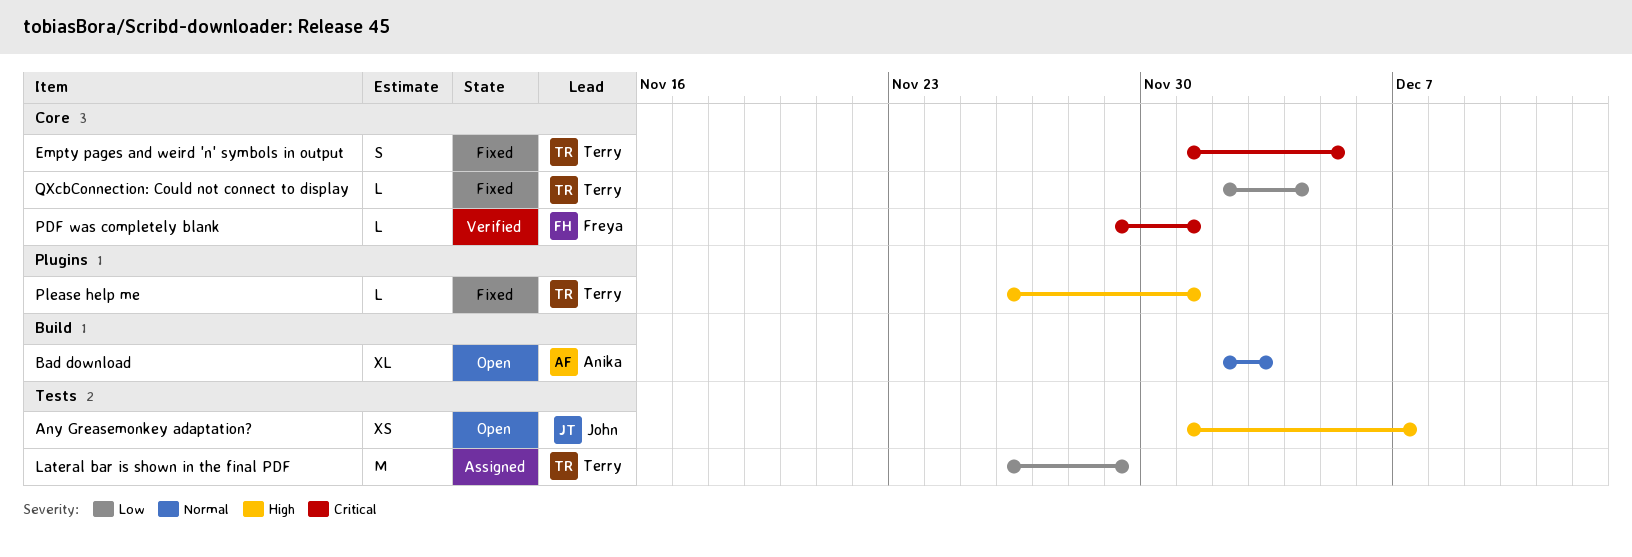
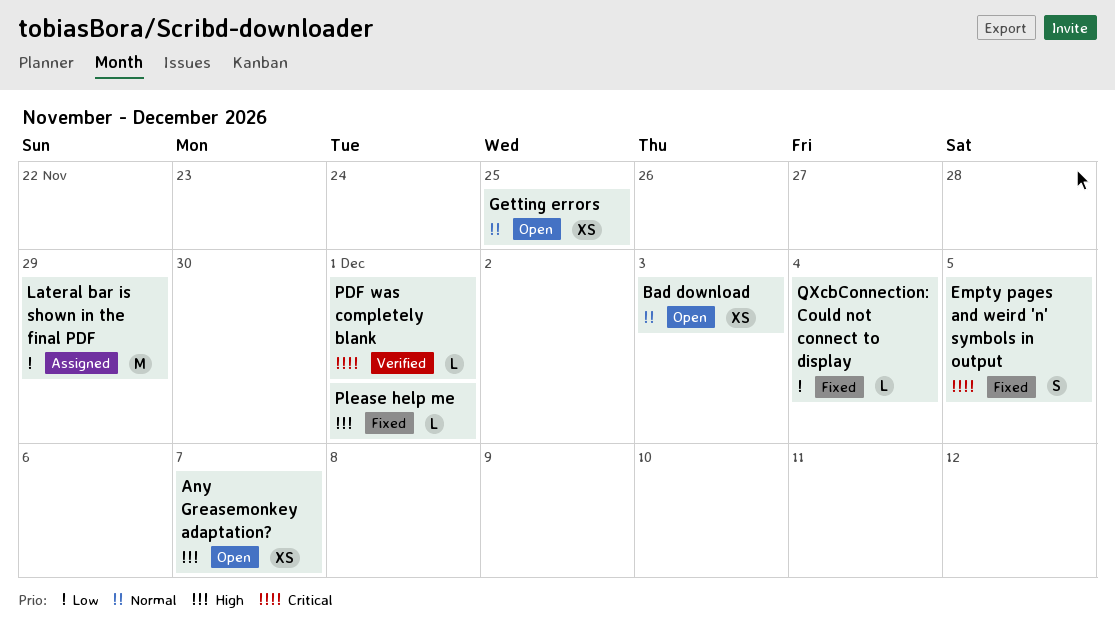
Bad download, estimate: XL -> XS
Getting errors: none -> present

